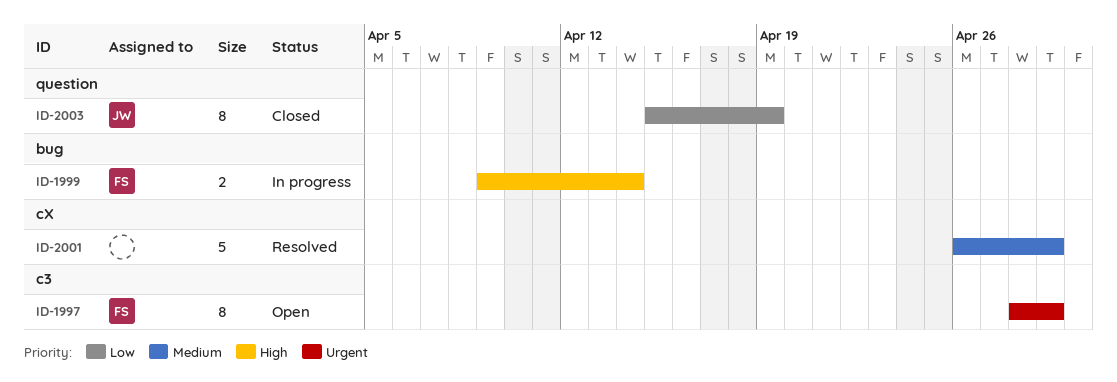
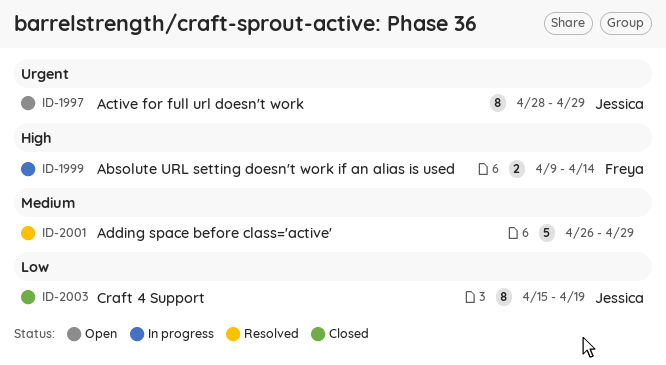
ID-1997, owner: Freya -> Jessica

